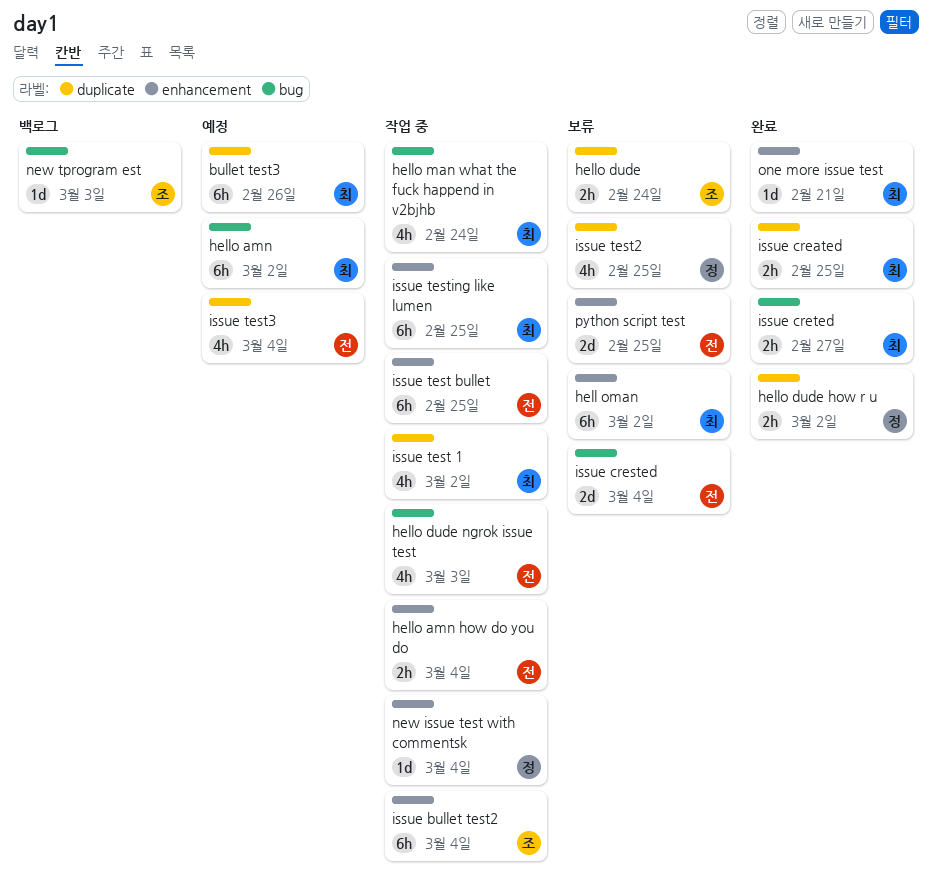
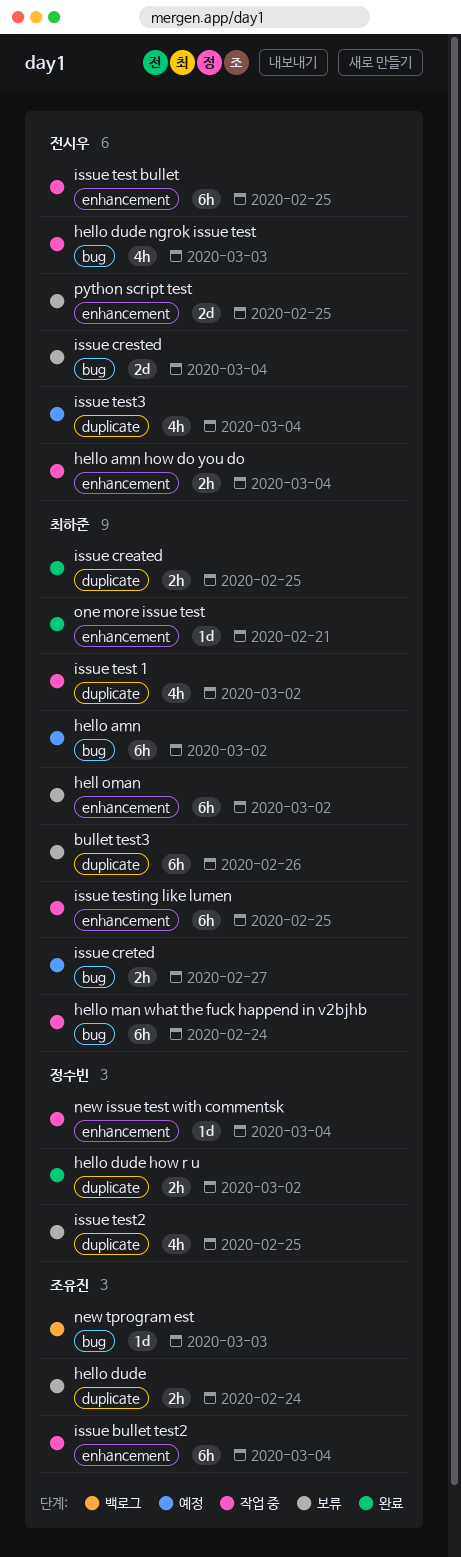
bullet test3, status: 예정 -> 보류
hello man what the fuck happend in v2bjhb, estimate: 4h -> 6h
issue creted, status: 완료 -> 예정

